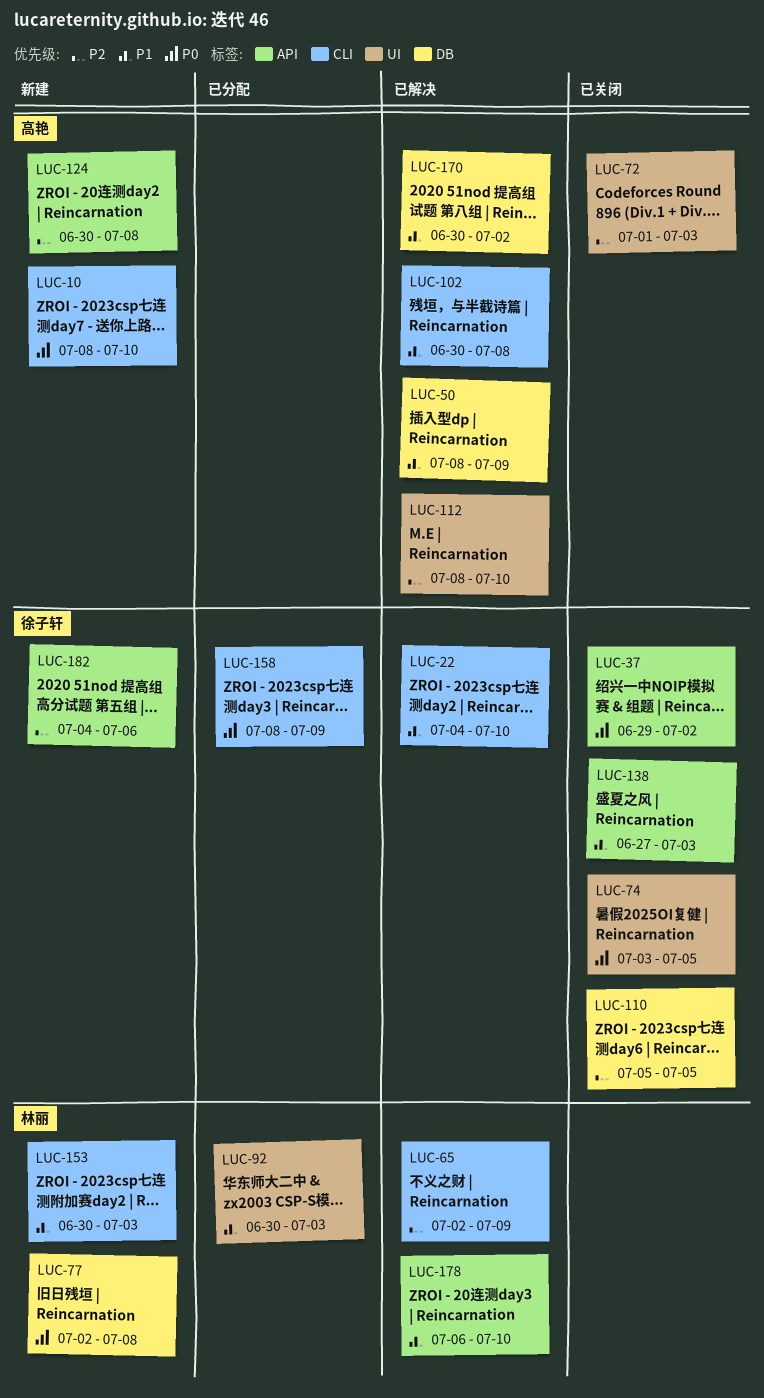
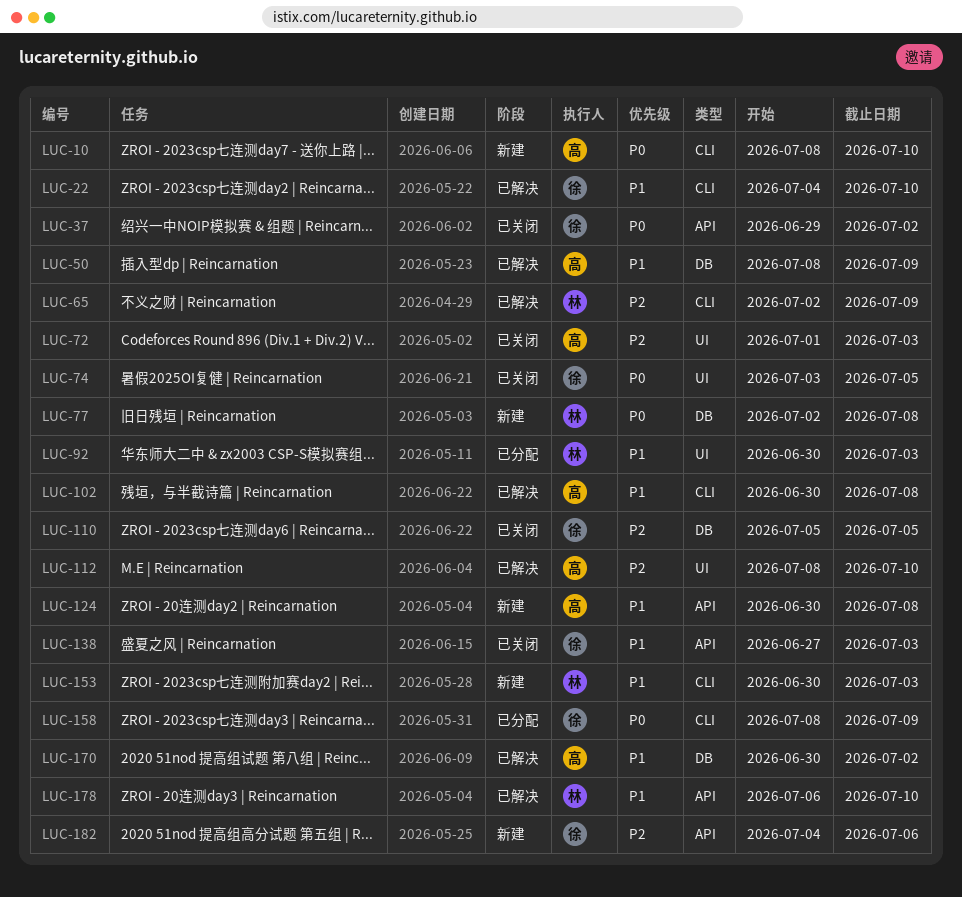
LUC-124, priority: P2 -> P1

